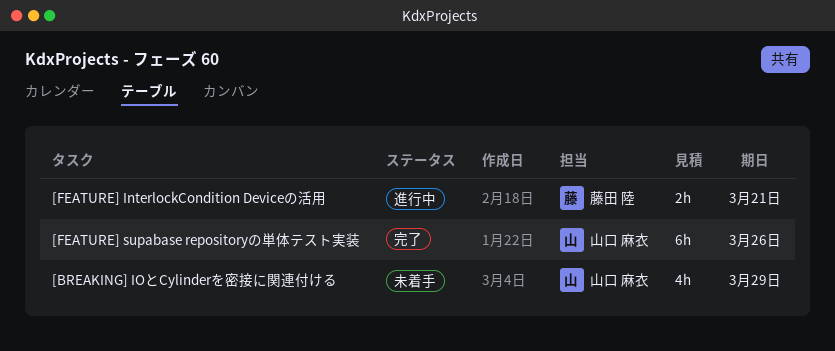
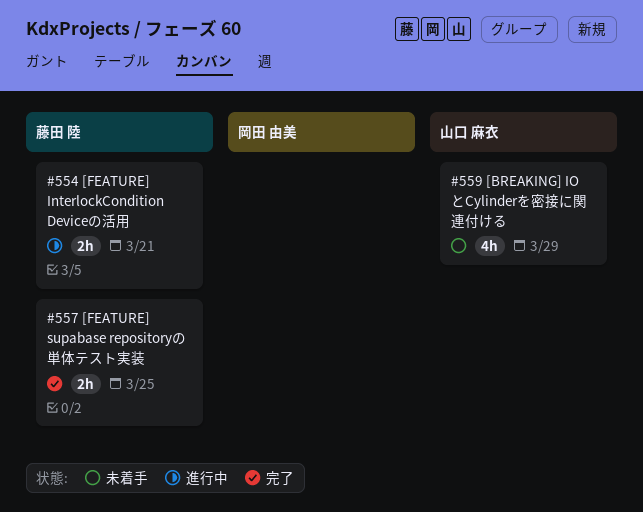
[FEATURE] supabase repositoryの単体テスト実装, owner: 山口 麻衣 -> 藤田 陸
[FEATURE] supabase repositoryの単体テスト実装, estimate: 6h -> 2h
[FEATURE] supabase repositoryの単体テスト実装, due: Mar 26 -> Mar 25

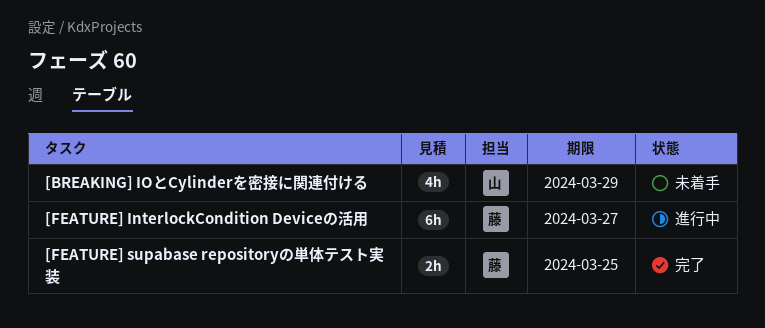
[FEATURE] InterlockCondition Deviceの活用, estimate: 2h -> 6h
[FEATURE] InterlockCondition Deviceの活用, due: Mar 21 -> Mar 27

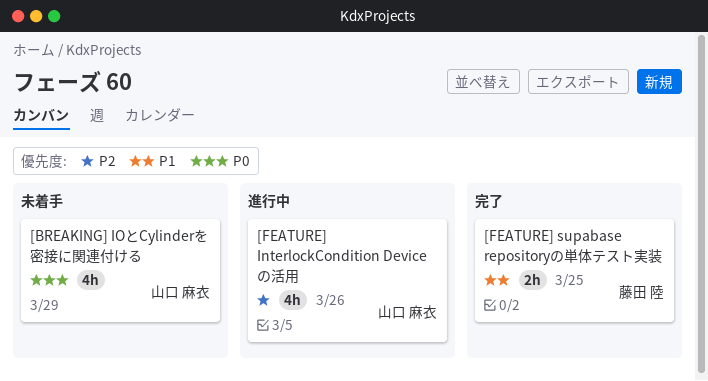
[FEATURE] InterlockCondition Deviceの活用, owner: 藤田 陸 -> 山口 麻衣
[FEATURE] InterlockCondition Deviceの活用, estimate: 6h -> 4h
[FEATURE] InterlockCondition Deviceの活用, due: Mar 27 -> Mar 26

